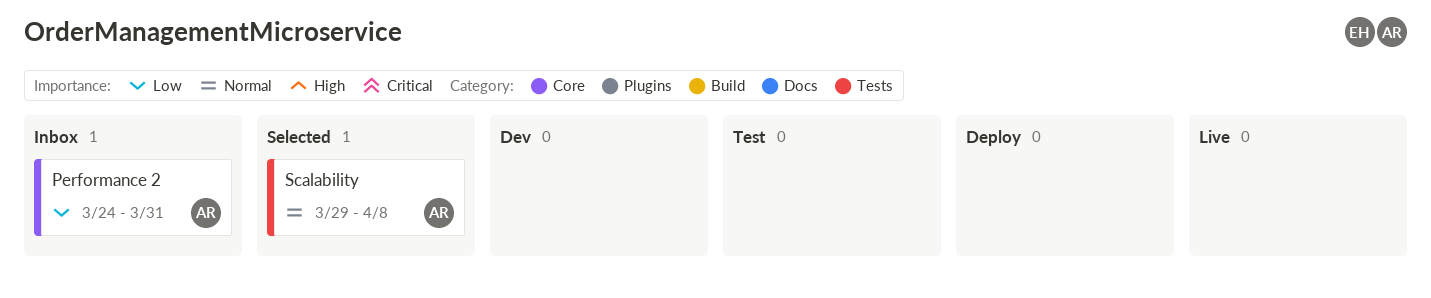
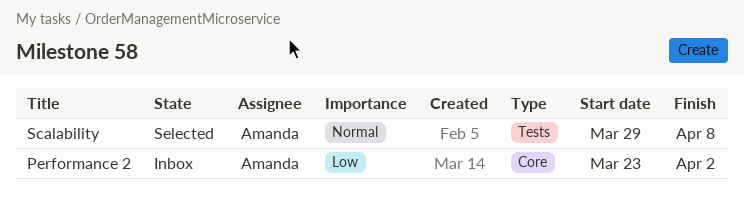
Performance 2, start: Mar 24 -> Mar 23
Performance 2, due: Mar 31 -> Apr 2

